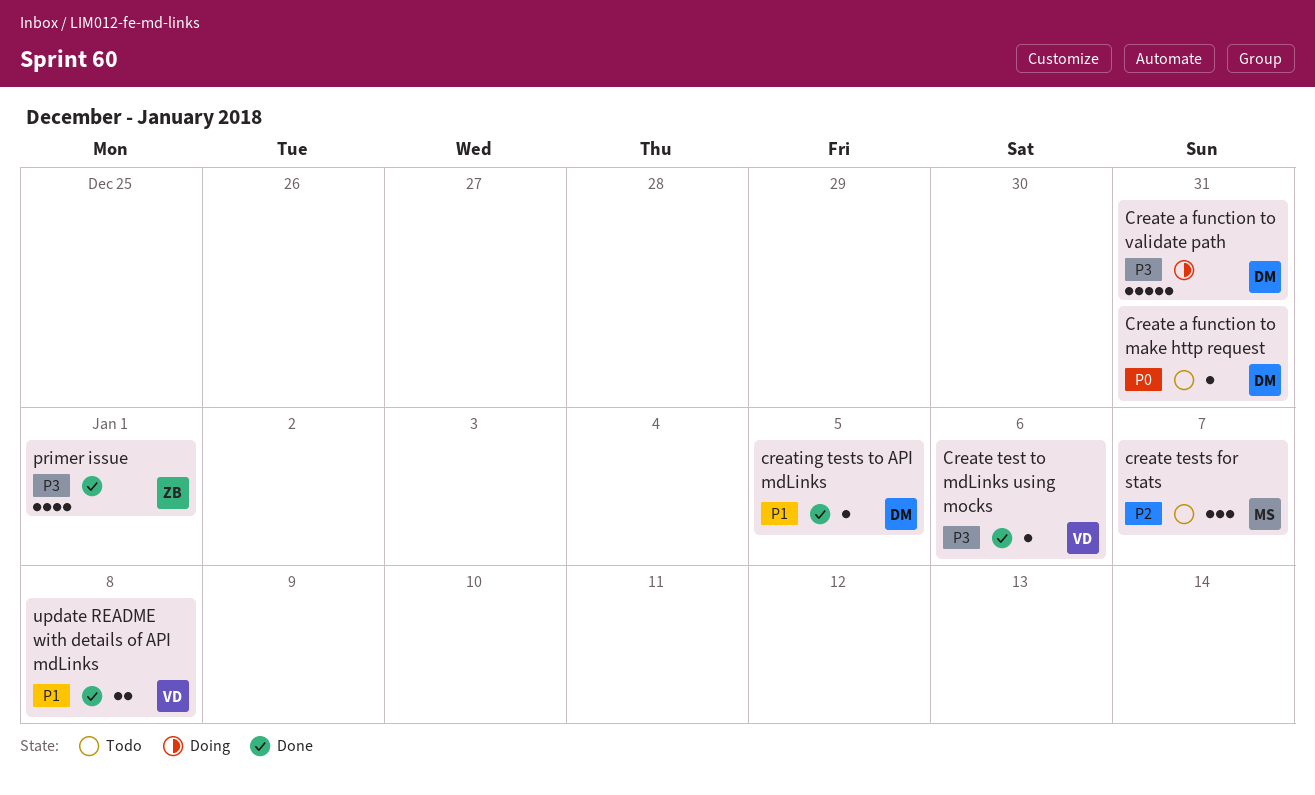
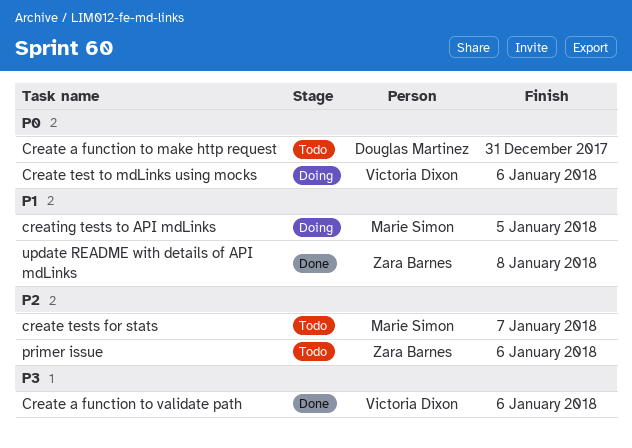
Create a function to validate path, status: Doing -> Done
Create a function to validate path, owner: Douglas Martinez -> Victoria Dixon
Create a function to validate path, due: Dec 31 -> Jan 6
Create test to mdLinks using mocks, status: Done -> Doing
Create test to mdLinks using mocks, priority: P3 -> P0
creating tests to API mdLinks, status: Done -> Doing
creating tests to API mdLinks, owner: Douglas Martinez -> Marie Simon
primer issue, status: Done -> Todo
primer issue, priority: P3 -> P2
primer issue, due: Jan 1 -> Jan 6
update README with details of API mdLinks, owner: Victoria Dixon -> Zara Barnes

